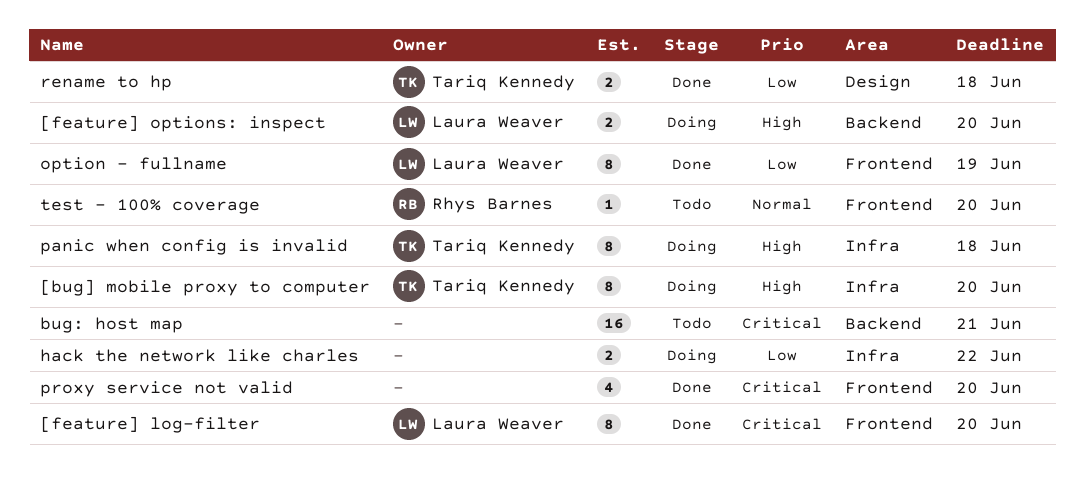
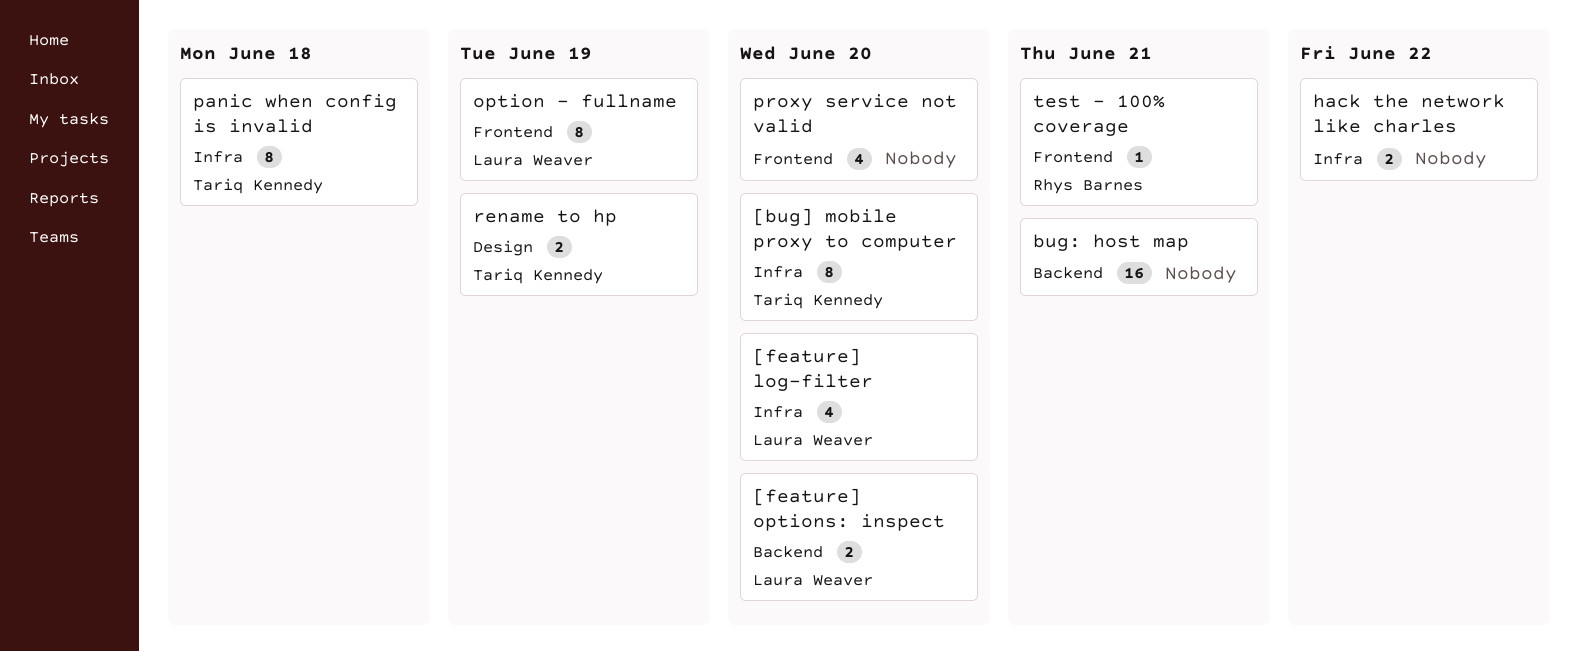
[feature] log-filter, label: Frontend -> Infra
[feature] log-filter, estimate: 8 -> 4
rename to hp, due: Jun 18 -> Jun 19
test - 100% coverage, due: Jun 20 -> Jun 21

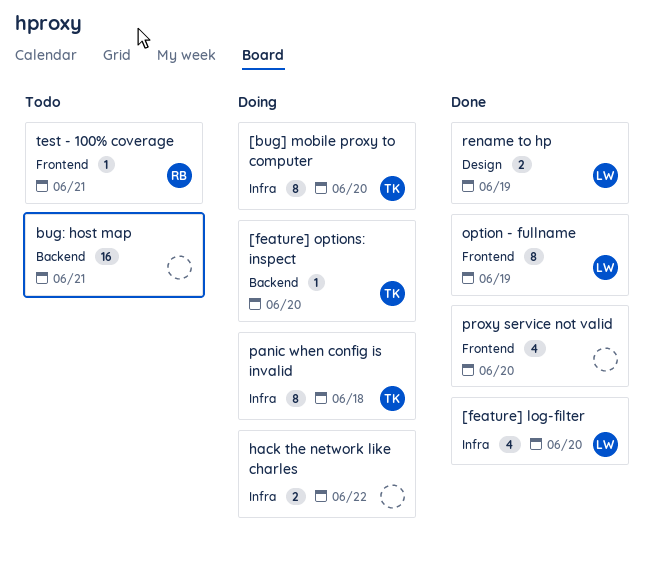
[feature] options: inspect, owner: Laura Weaver -> Tariq Kennedy
[feature] options: inspect, estimate: 2 -> 1
rename to hp, owner: Tariq Kennedy -> Laura Weaver

